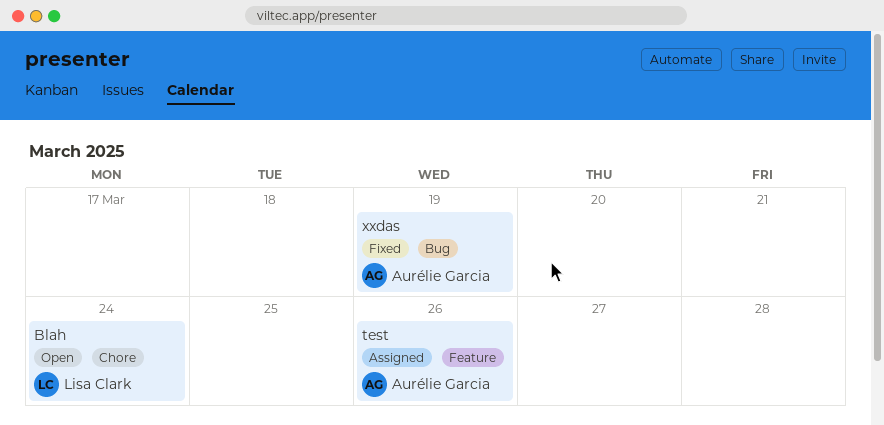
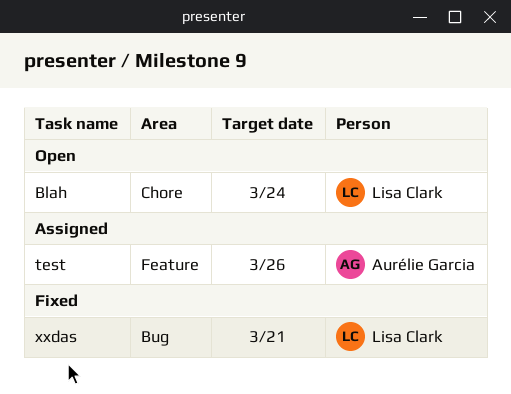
xxdas, owner: Aurélie Garcia -> Lisa Clark
xxdas, due: Mar 19 -> Mar 21

